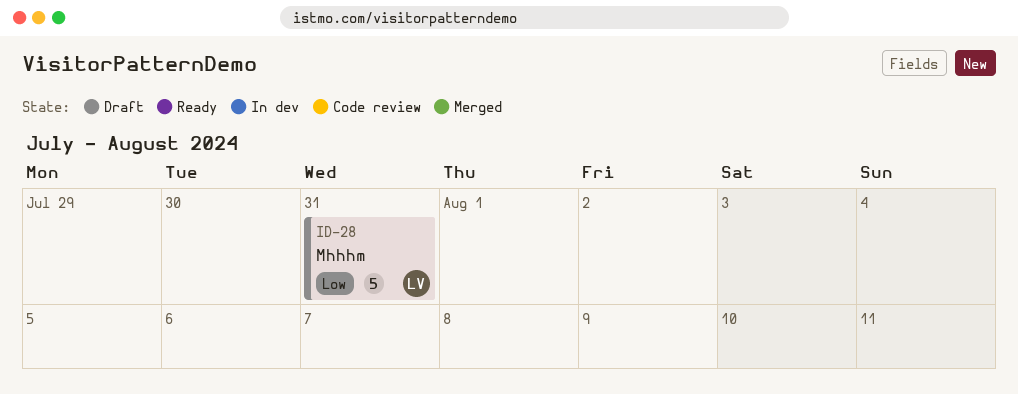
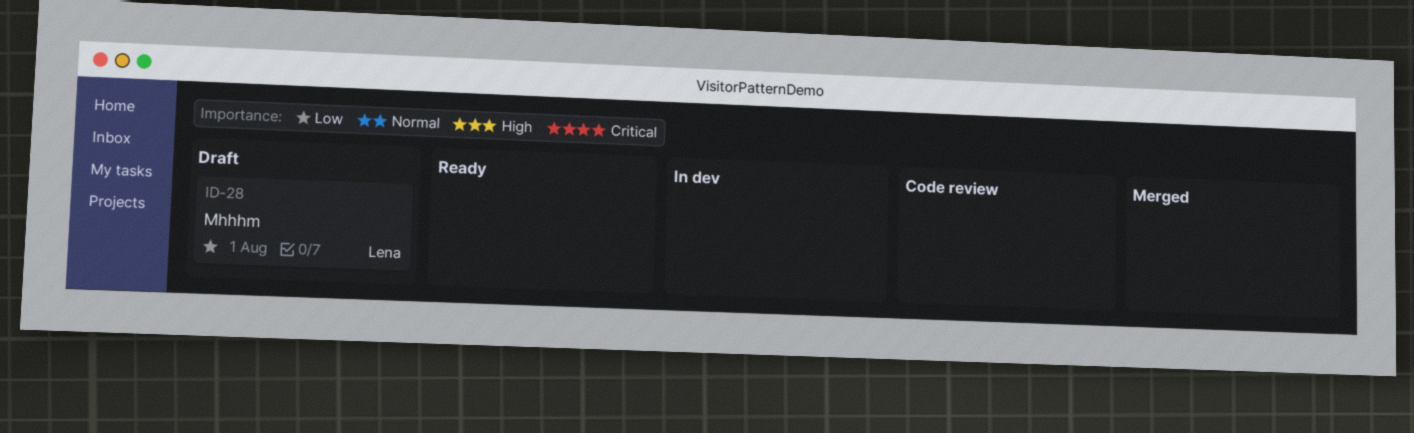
ID-28, due: Jul 31 -> Aug 1

